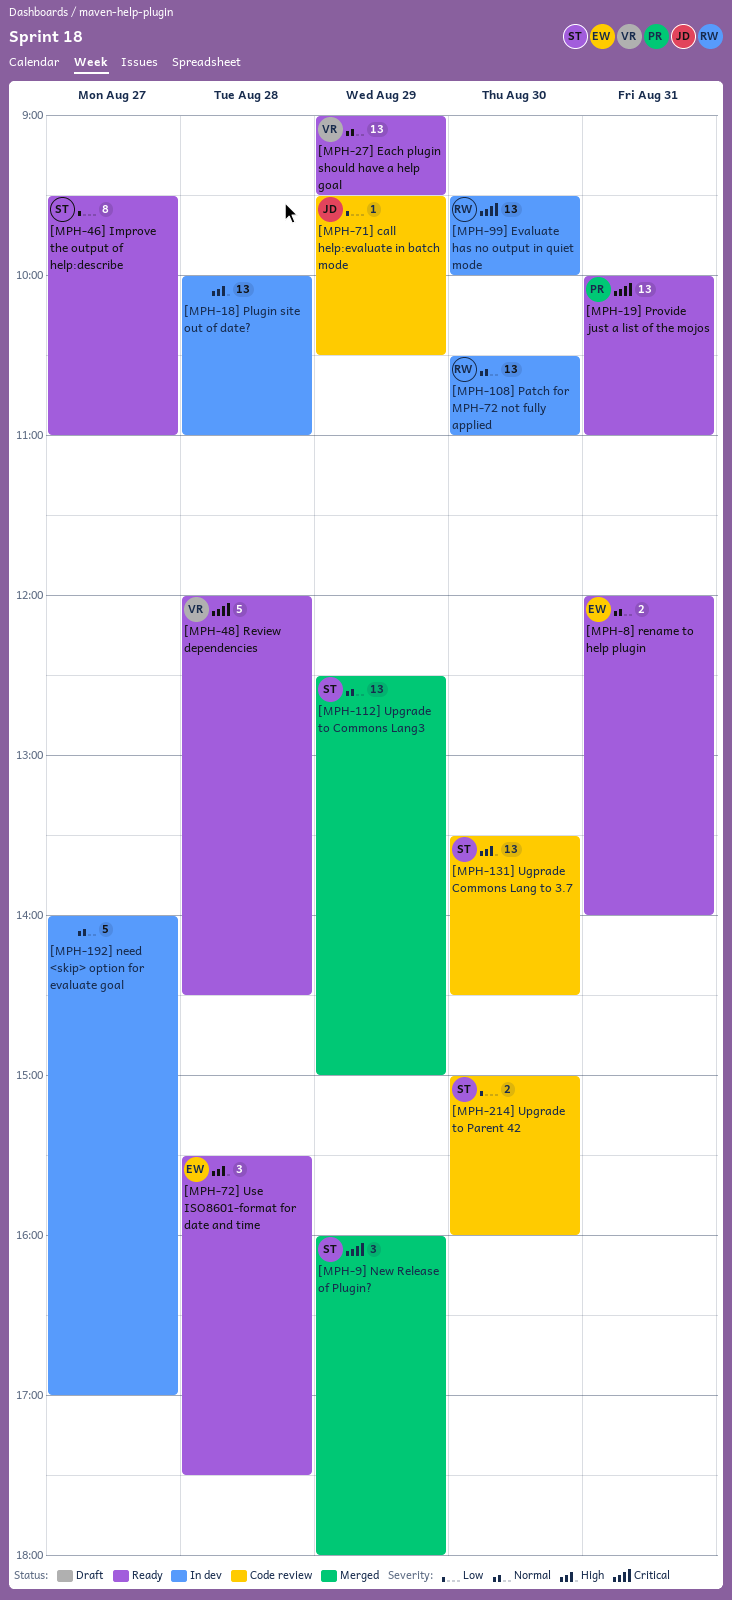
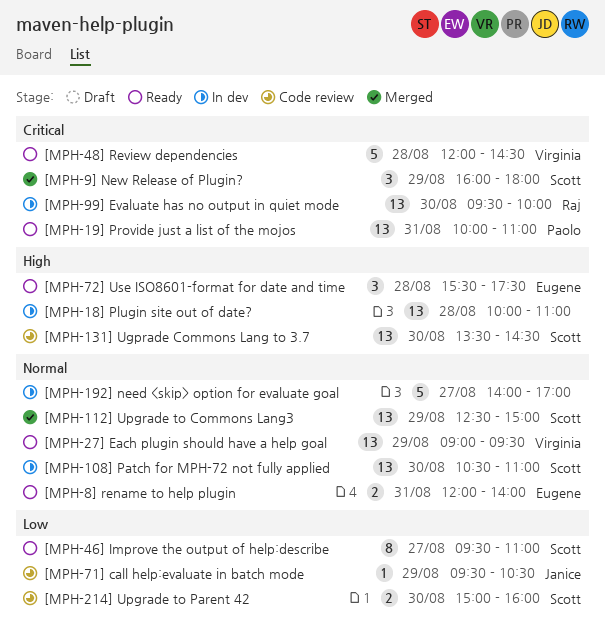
[MPH-108] Patch for MPH-72 not fully applied, owner: Raj -> Scott

